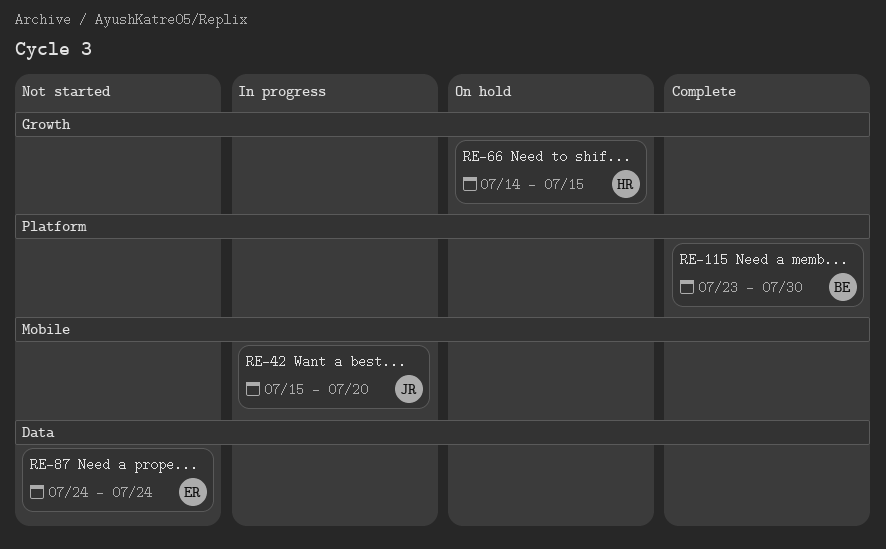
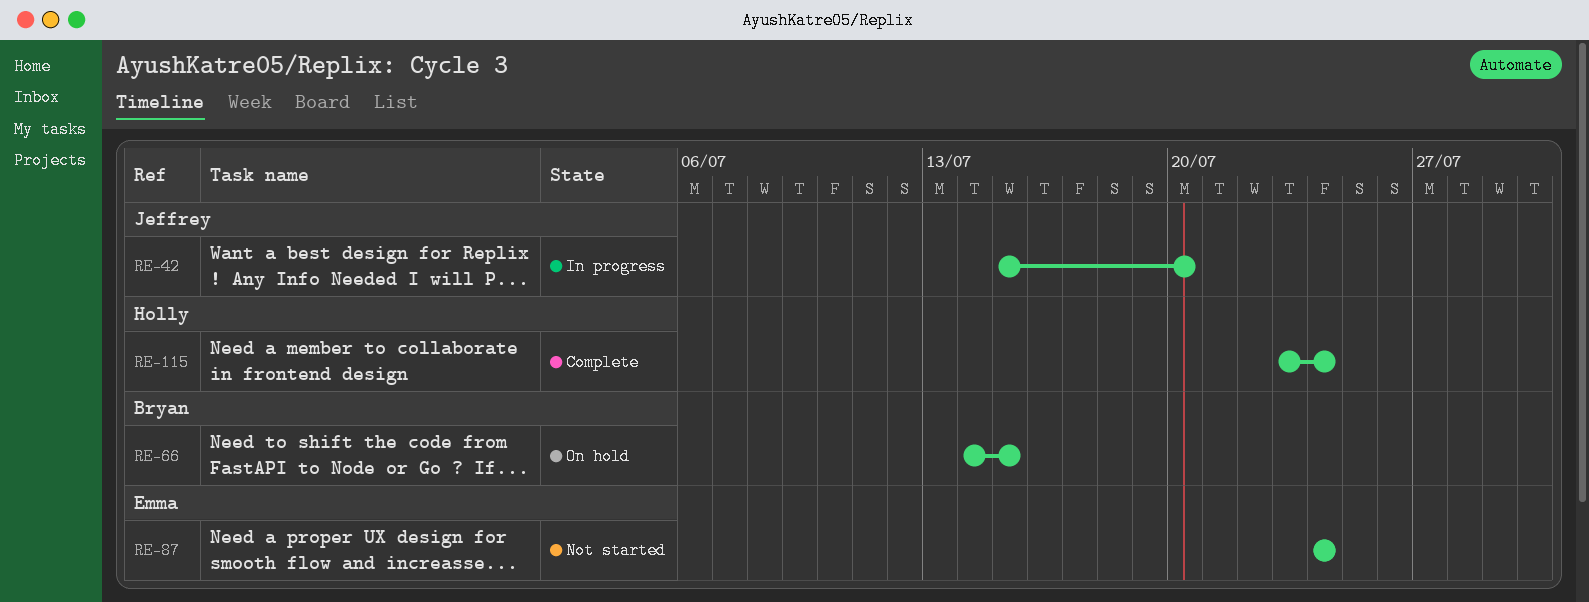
RE-66, owner: Holly -> Bryan
RE-115, owner: Bryan -> Holly
RE-115, due: Jul 30 -> Jul 24

